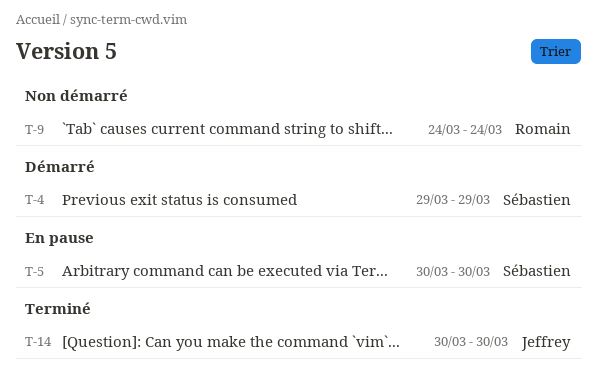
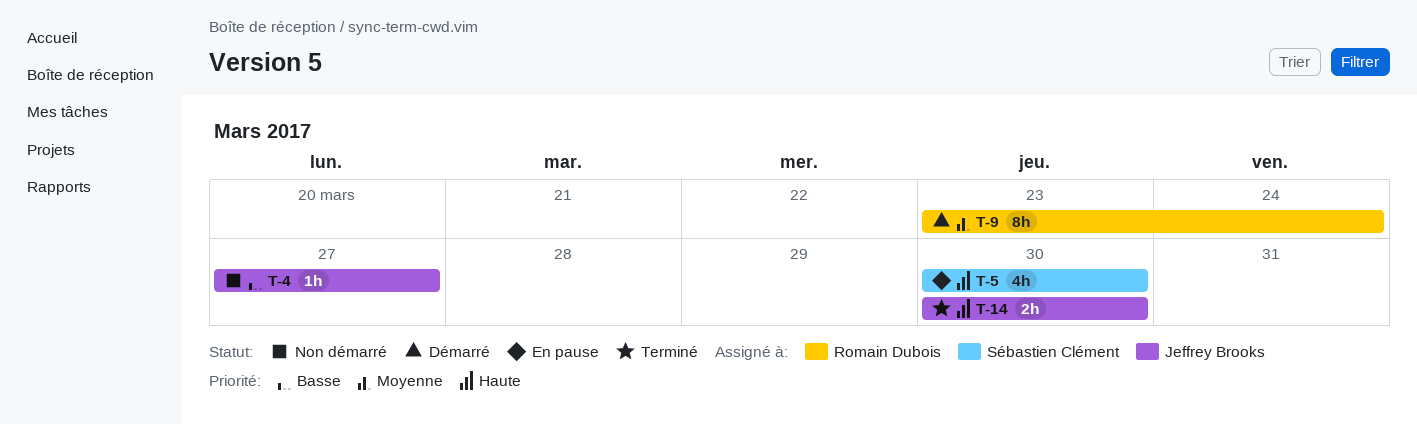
T-4, status: Démarré -> Non démarré
T-4, owner: Sébastien Clément -> Jeffrey Brooks
T-4, start: Mar 29 -> Mar 27
T-4, due: Mar 29 -> Mar 27
T-9, status: Non démarré -> Démarré
T-9, start: Mar 24 -> Mar 23

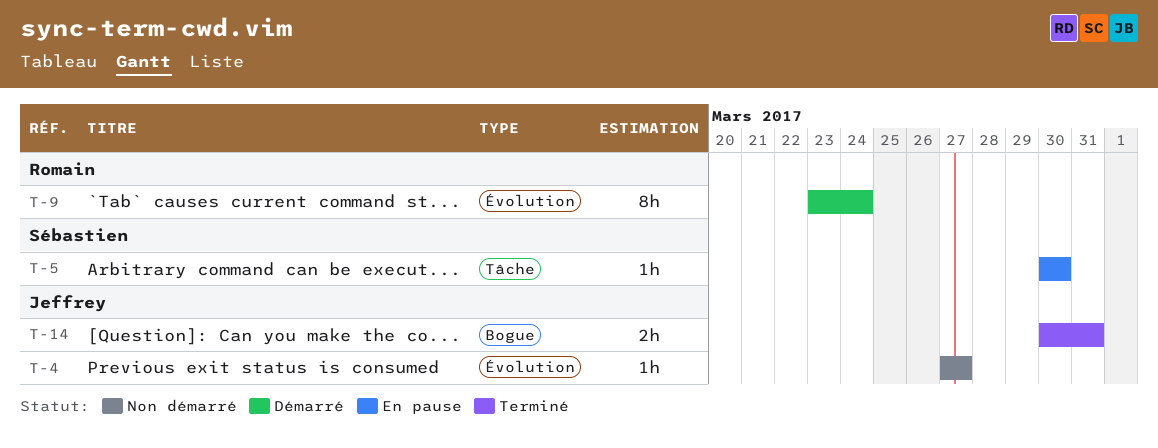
T-5, estimate: 4h -> 1h
T-14, due: Mar 30 -> Mar 31

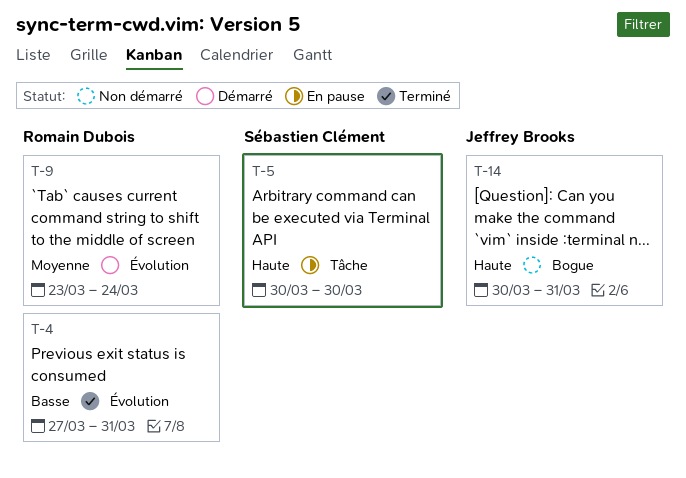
T-4, status: Non démarré -> Terminé
T-4, owner: Jeffrey Brooks -> Romain Dubois
T-4, due: Mar 27 -> Mar 31
T-14, status: Terminé -> Non démarré

